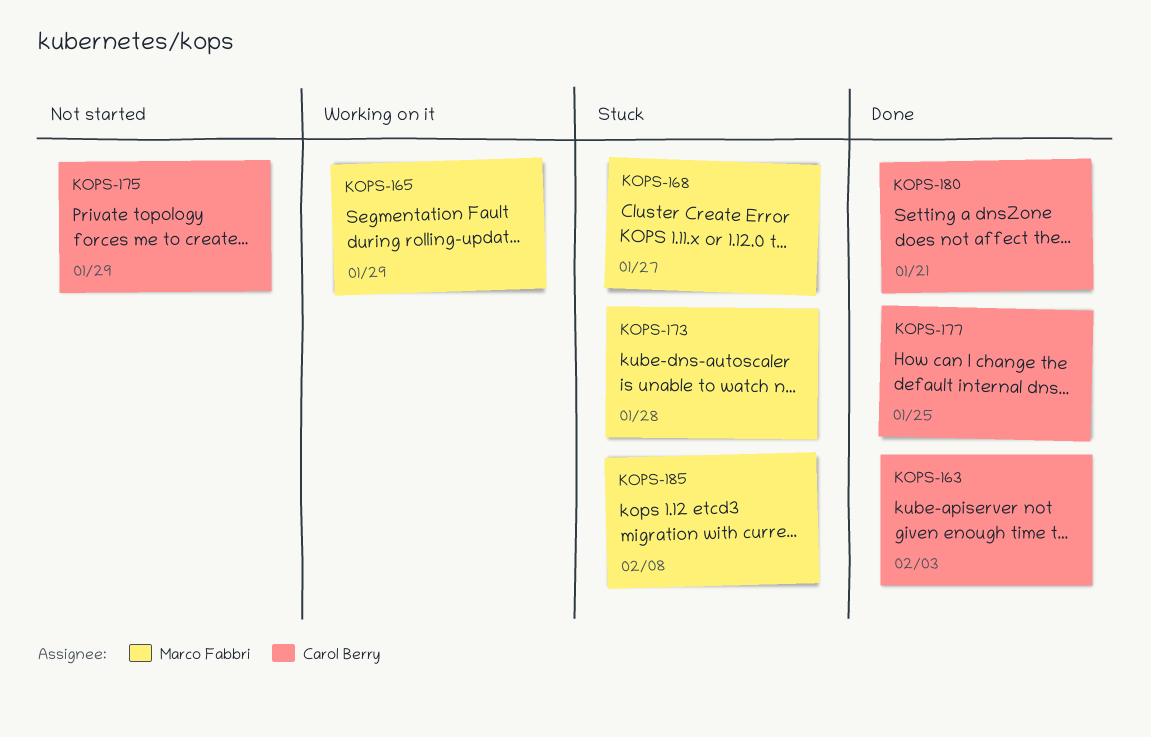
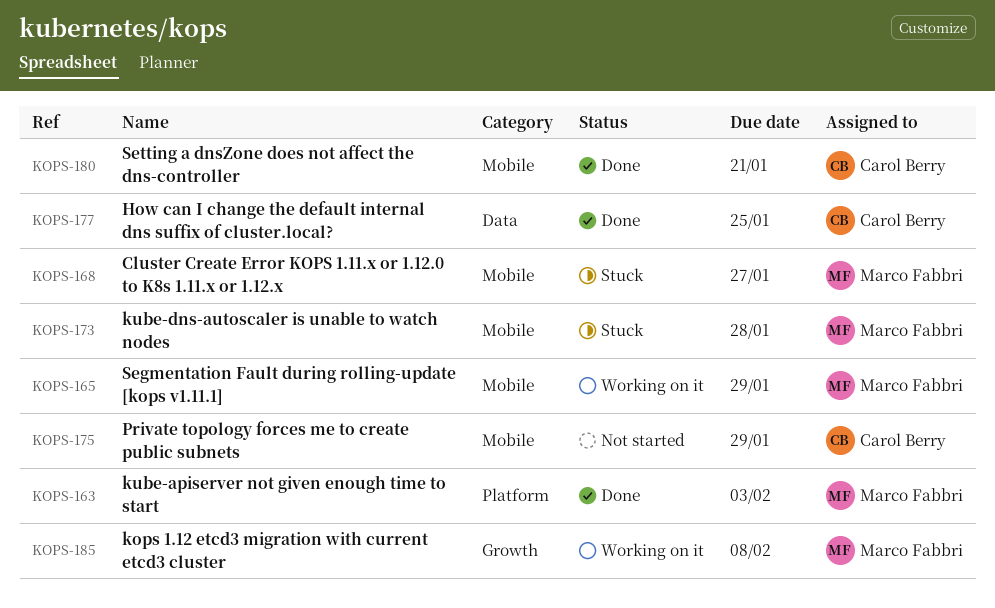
KOPS-163, owner: Carol Berry -> Marco Fabbri
KOPS-185, status: Stuck -> Working on it

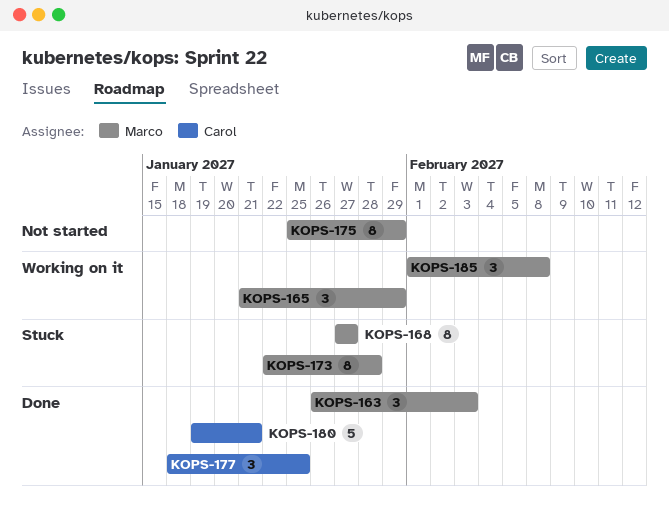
KOPS-175, owner: Carol Berry -> Marco Fabbri

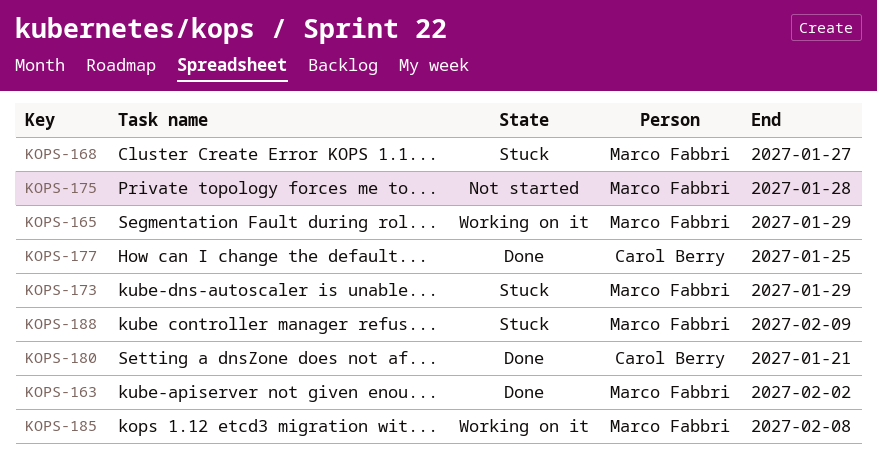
KOPS-163, due: Feb 3 -> Feb 2
KOPS-173, due: Jan 28 -> Jan 29
KOPS-175, due: Jan 29 -> Jan 28
KOPS-188: none -> present

